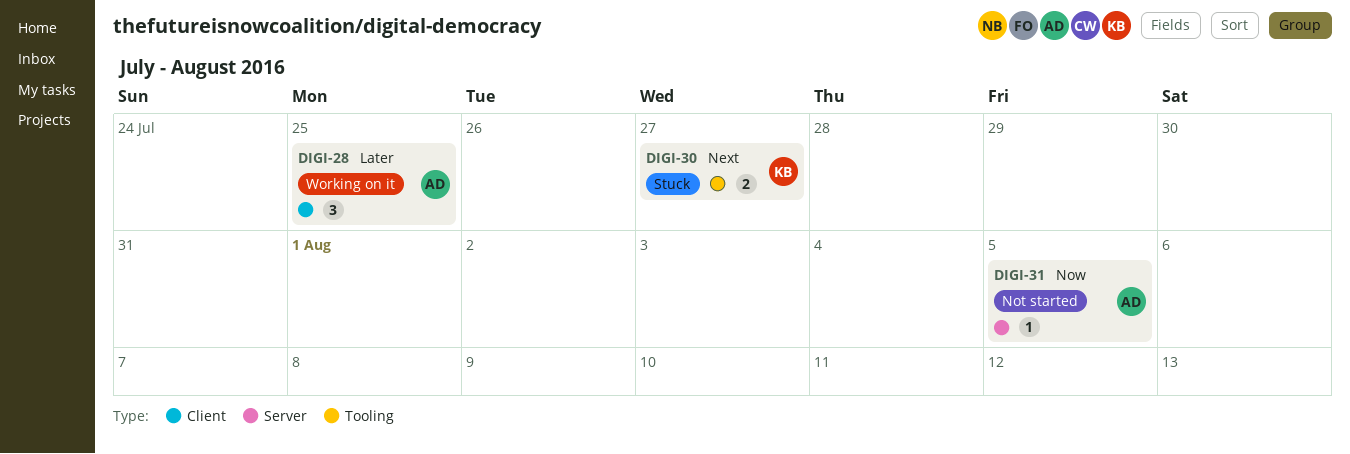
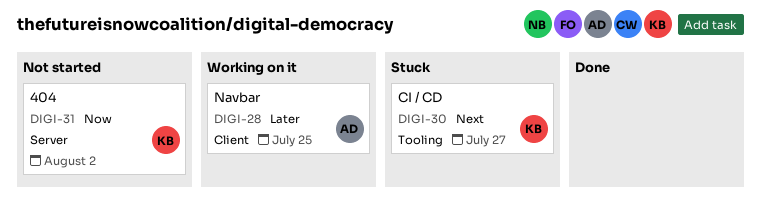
DIGI-31, owner: AD -> KB
DIGI-31, due: Aug 5 -> Aug 2

